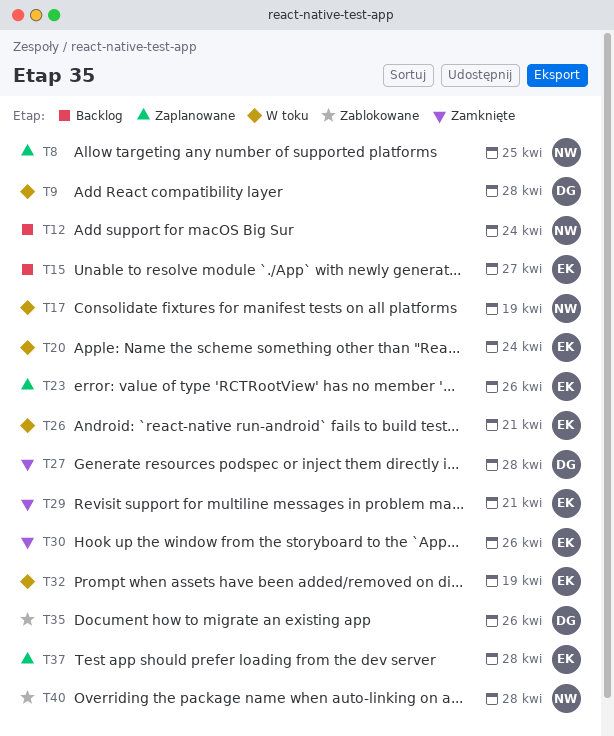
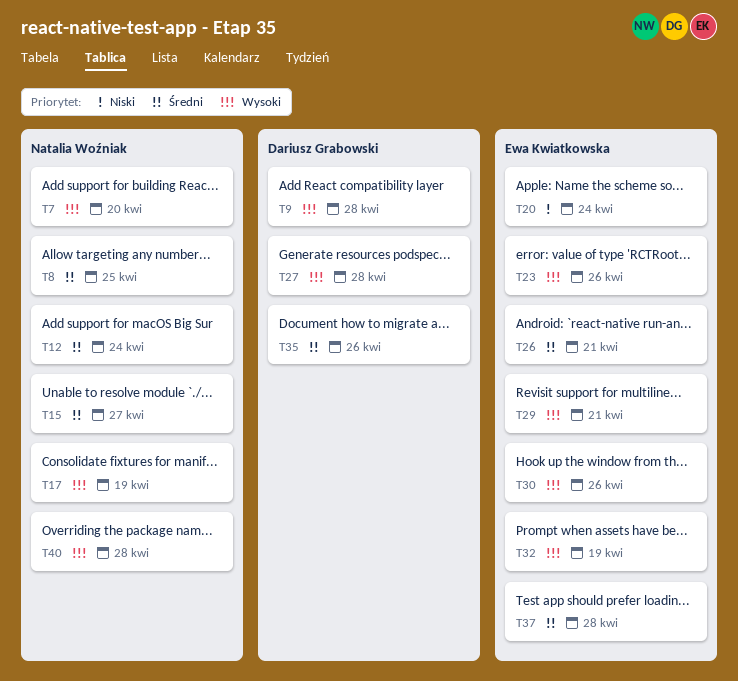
T7: none -> present
T15, owner: Ewa Kwiatkowska -> Natalia Woźniak

